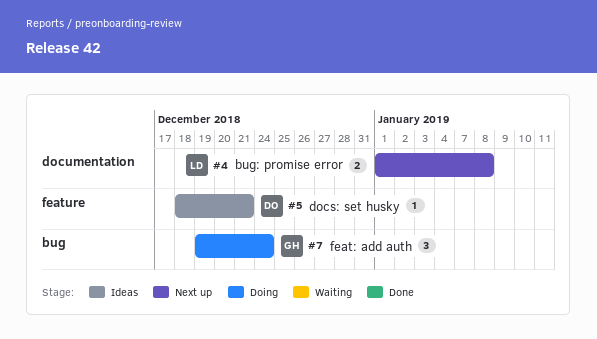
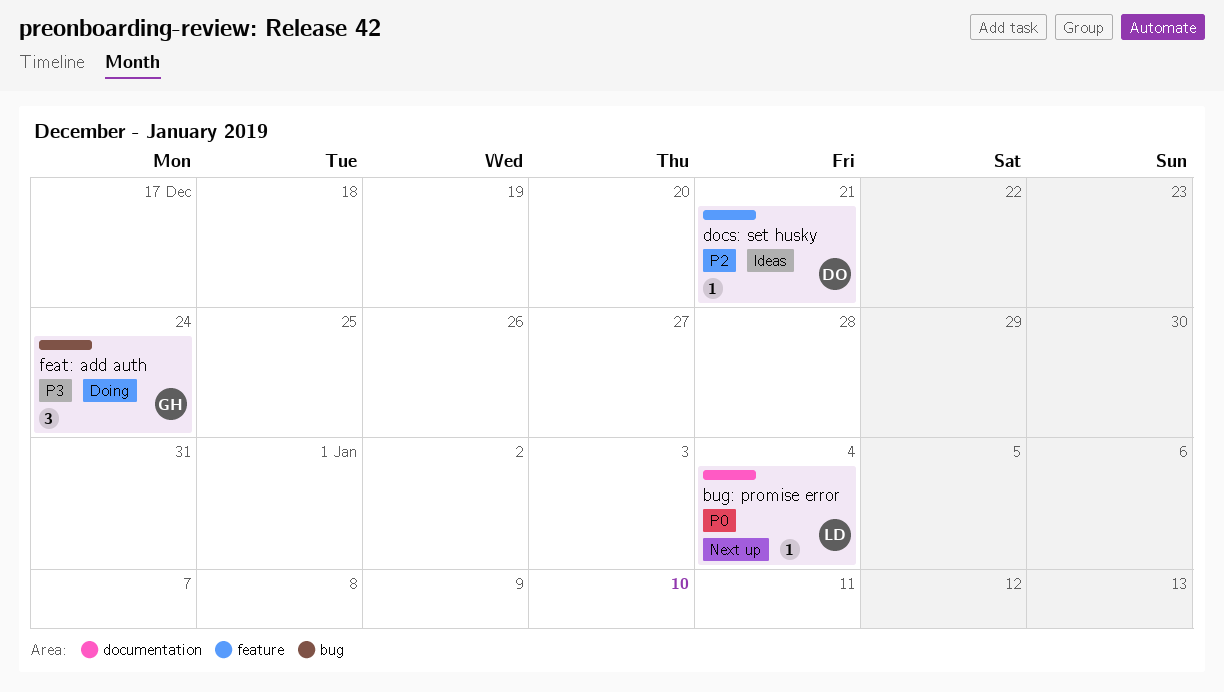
bug: promise error, estimate: 2 -> 1
bug: promise error, due: Jan 8 -> Jan 4

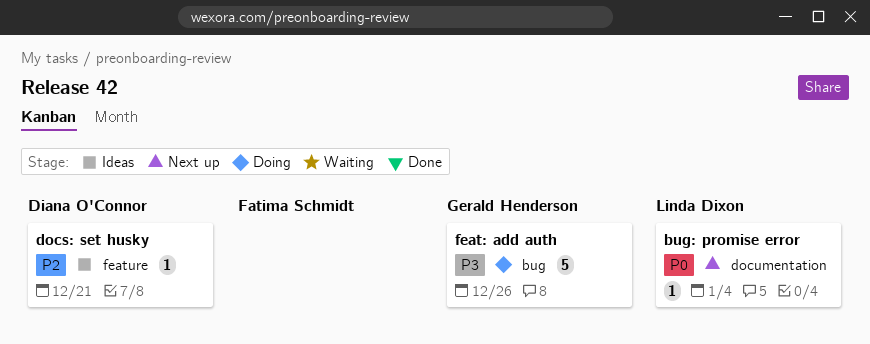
feat: add auth, estimate: 3 -> 5
feat: add auth, due: Dec 24 -> Dec 26

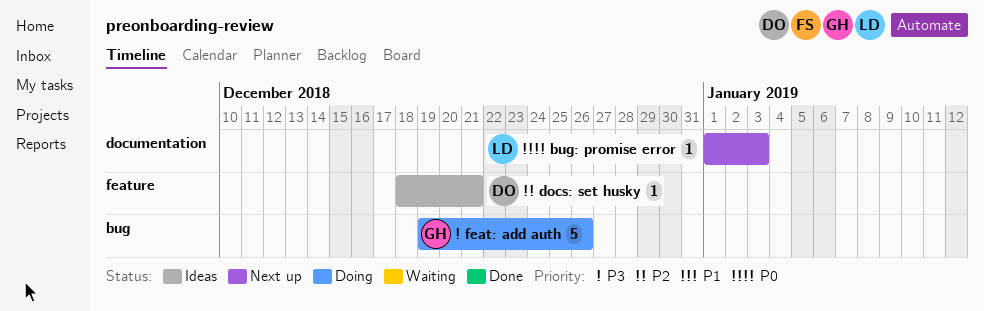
bug: promise error, due: Jan 4 -> Jan 3

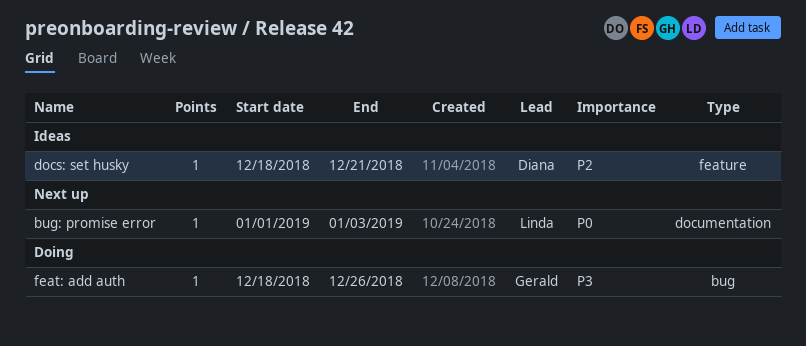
feat: add auth, estimate: 5 -> 1
feat: add auth, start: Dec 19 -> Dec 18

